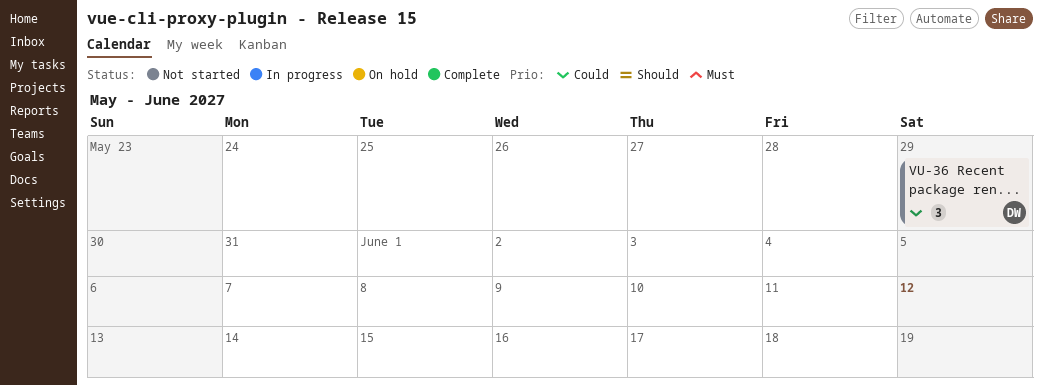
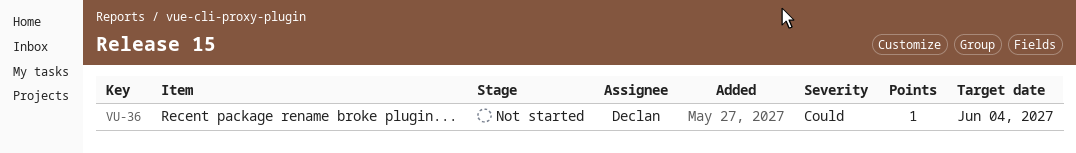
VU-36, estimate: 3 -> 1
VU-36, due: May 29 -> Jun 4

